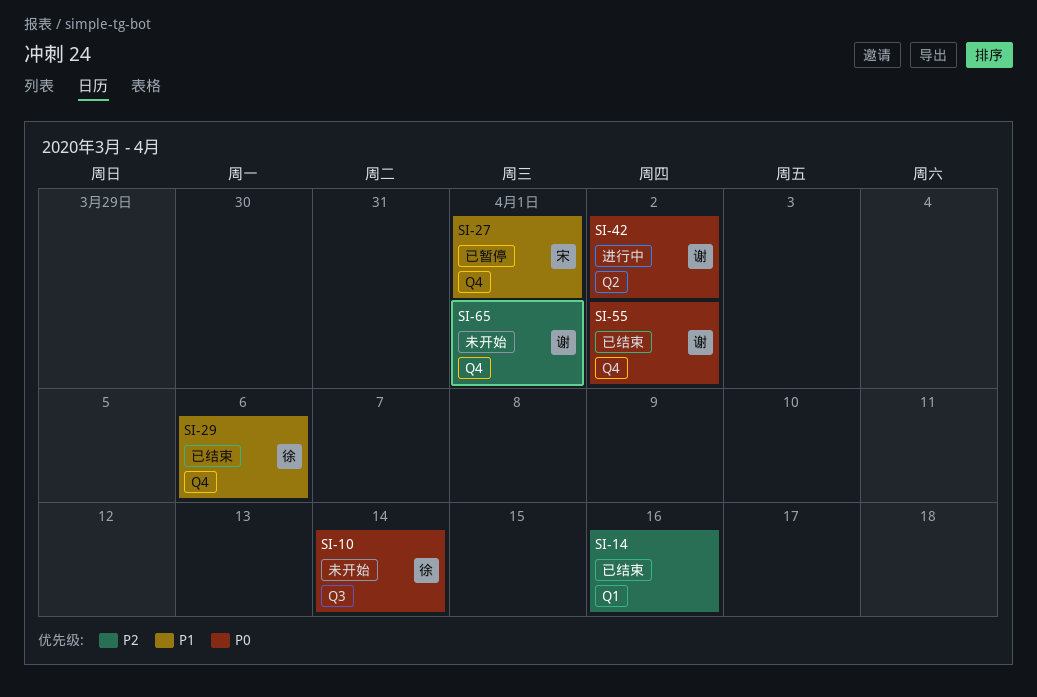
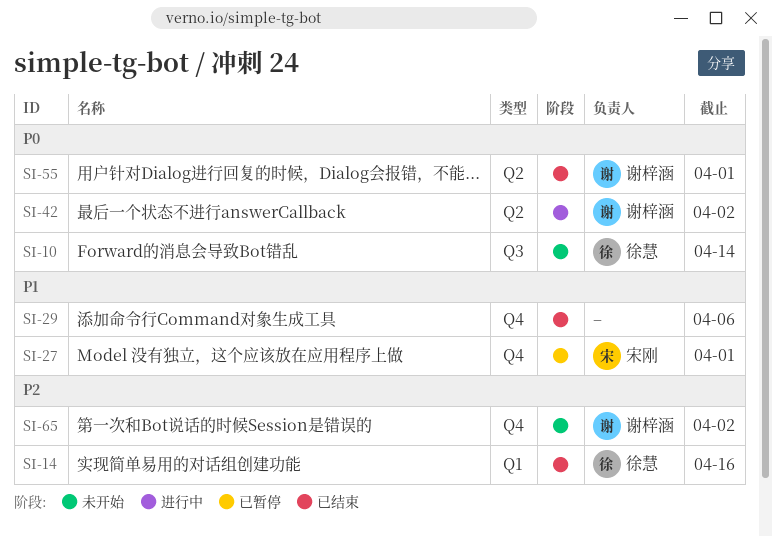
SI-14, owner: none -> 徐慧
SI-29, owner: 徐慧 -> none
SI-55, label: Q4 -> Q2
SI-55, due: Apr 2 -> Apr 1
SI-65, due: Apr 1 -> Apr 2

